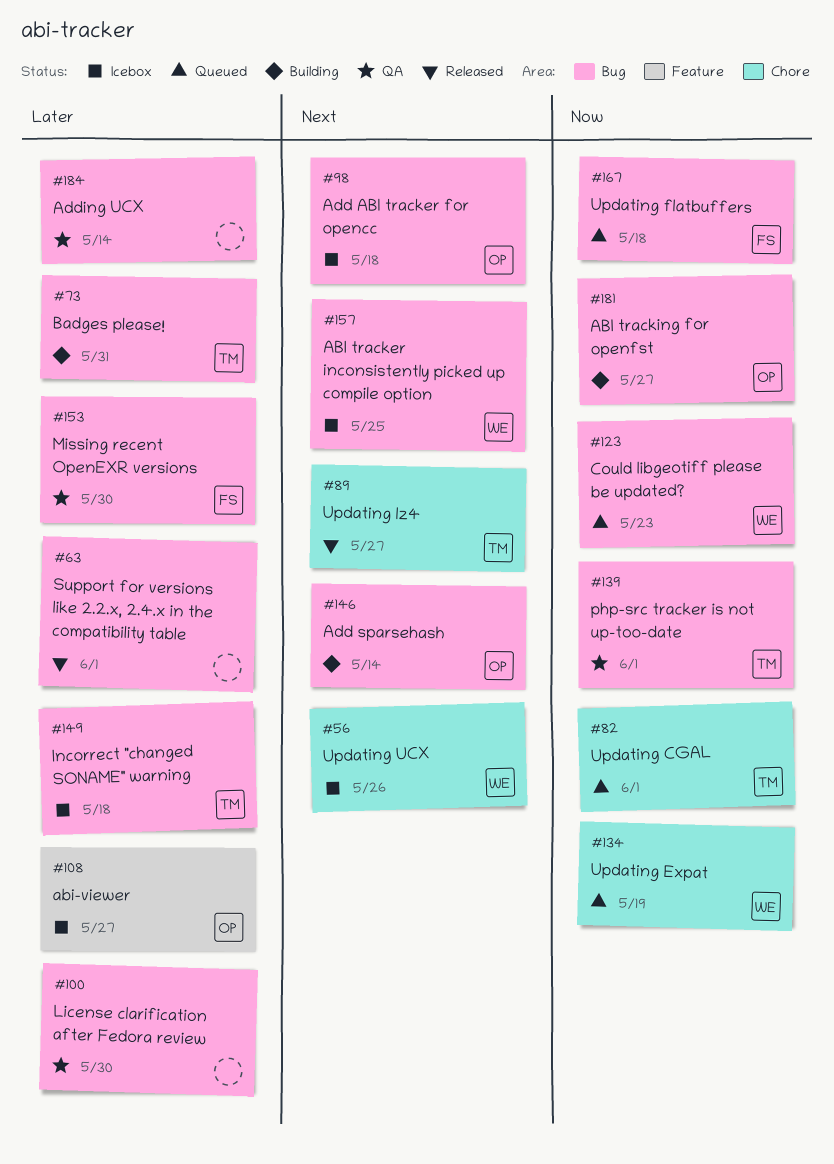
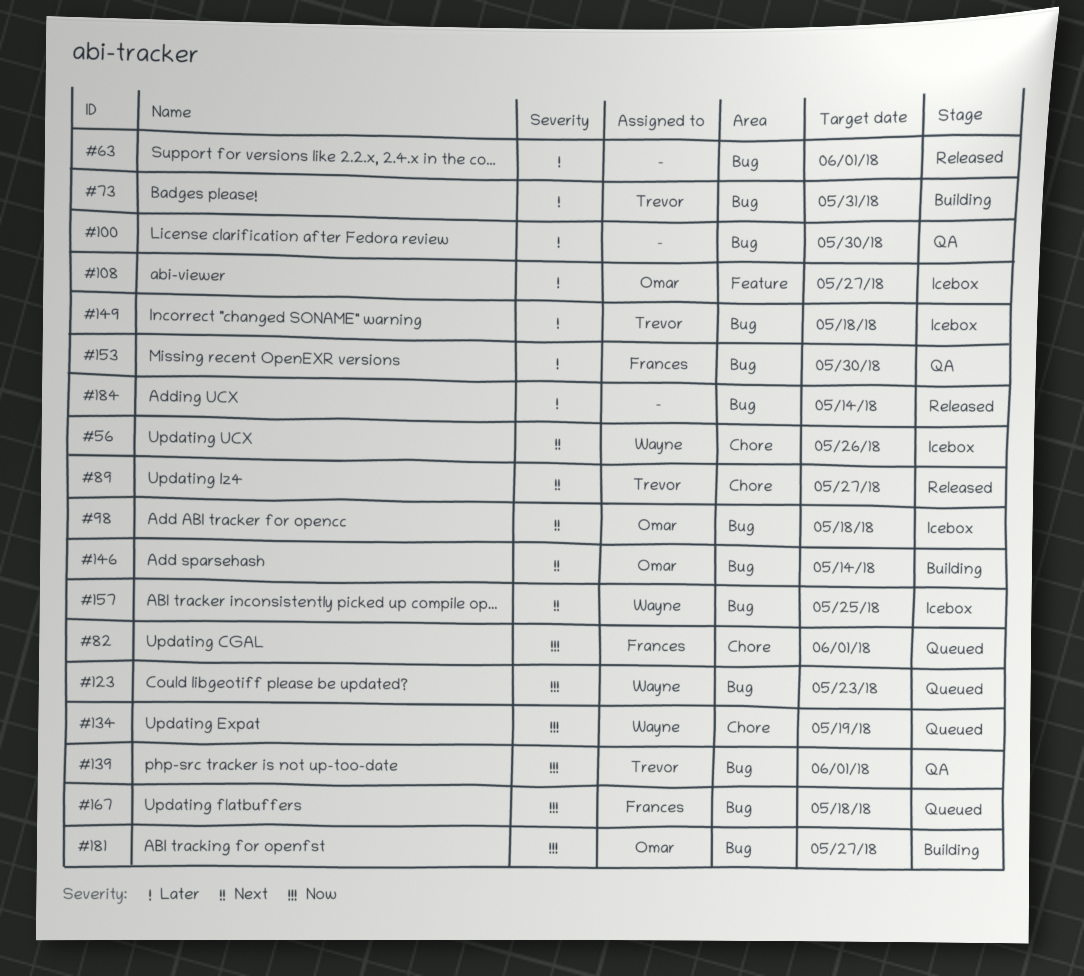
#82, owner: Trevor -> Frances
#184, status: QA -> Released

